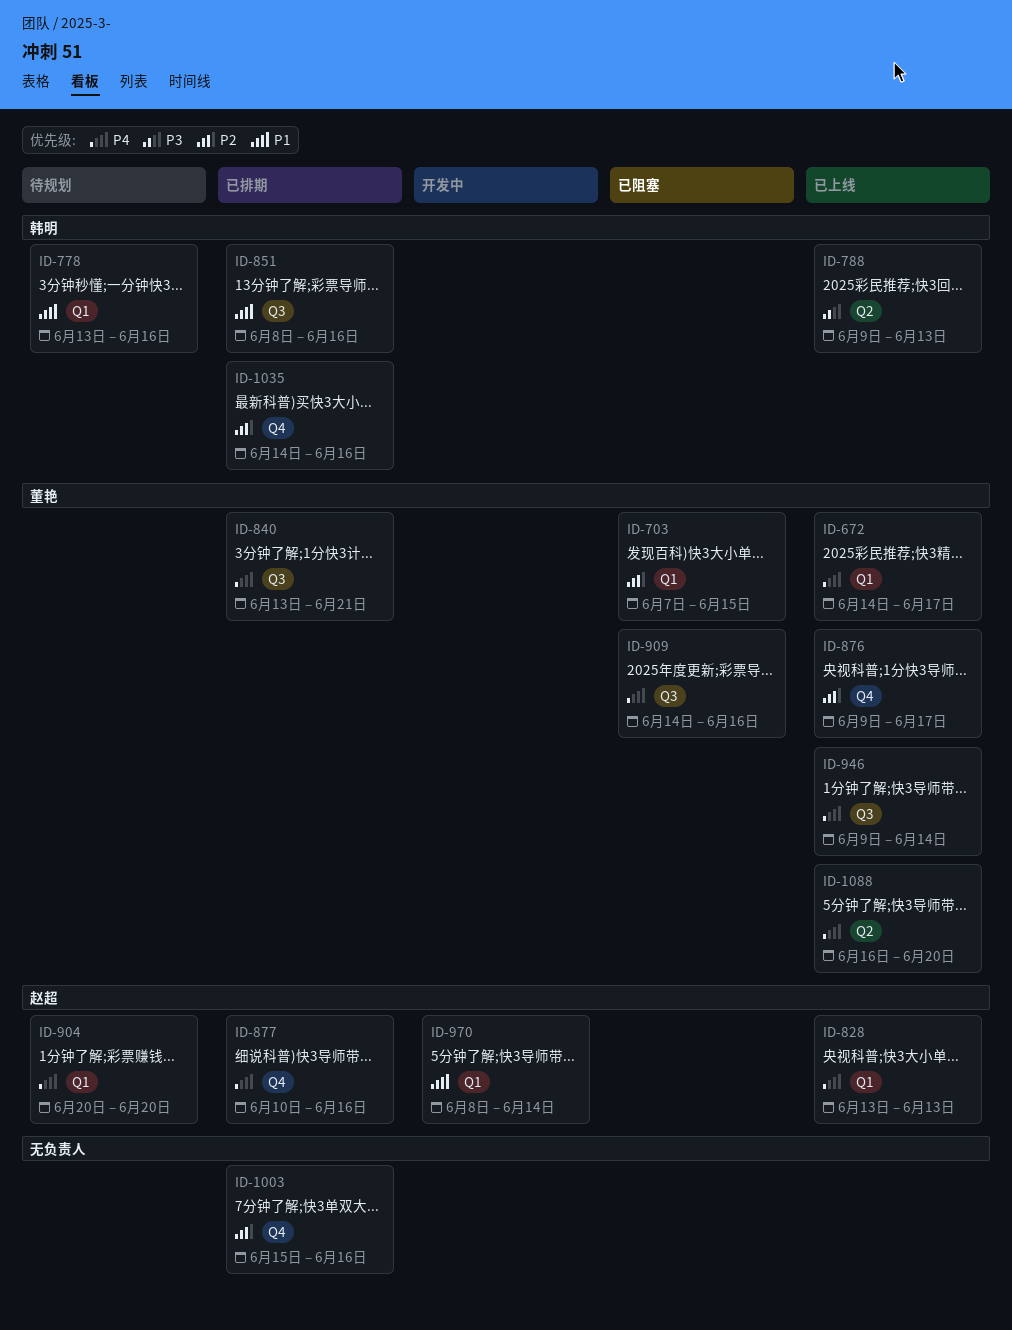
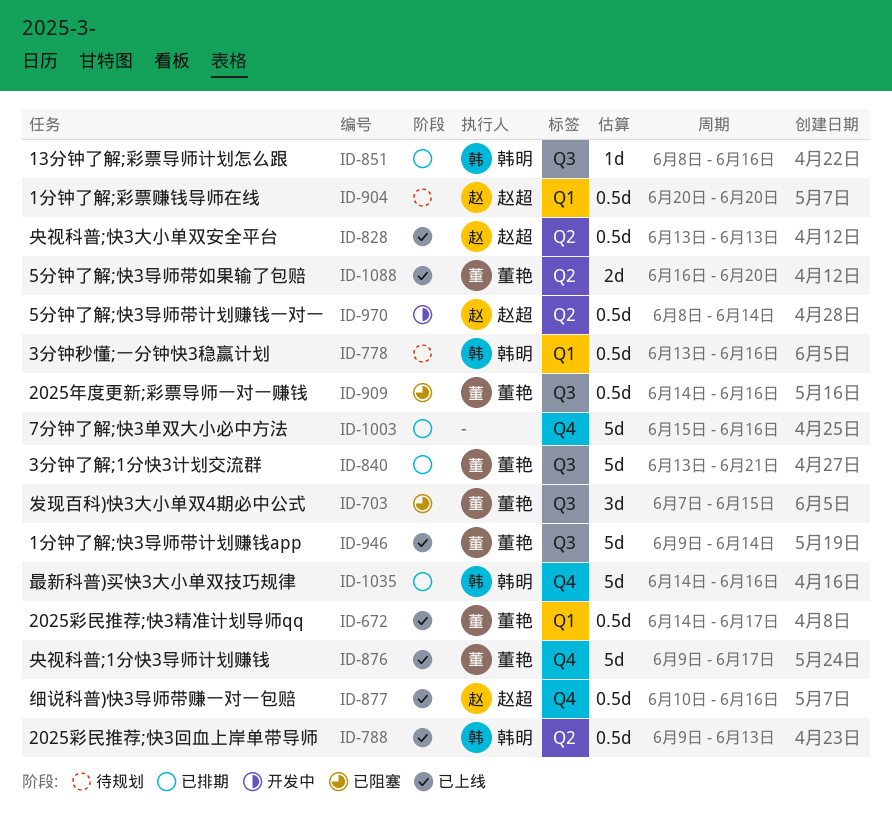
ID-703, label: Q1 -> Q3
ID-828, label: Q1 -> Q2
ID-877, status: 已排期 -> 已上线
ID-970, label: Q1 -> Q2

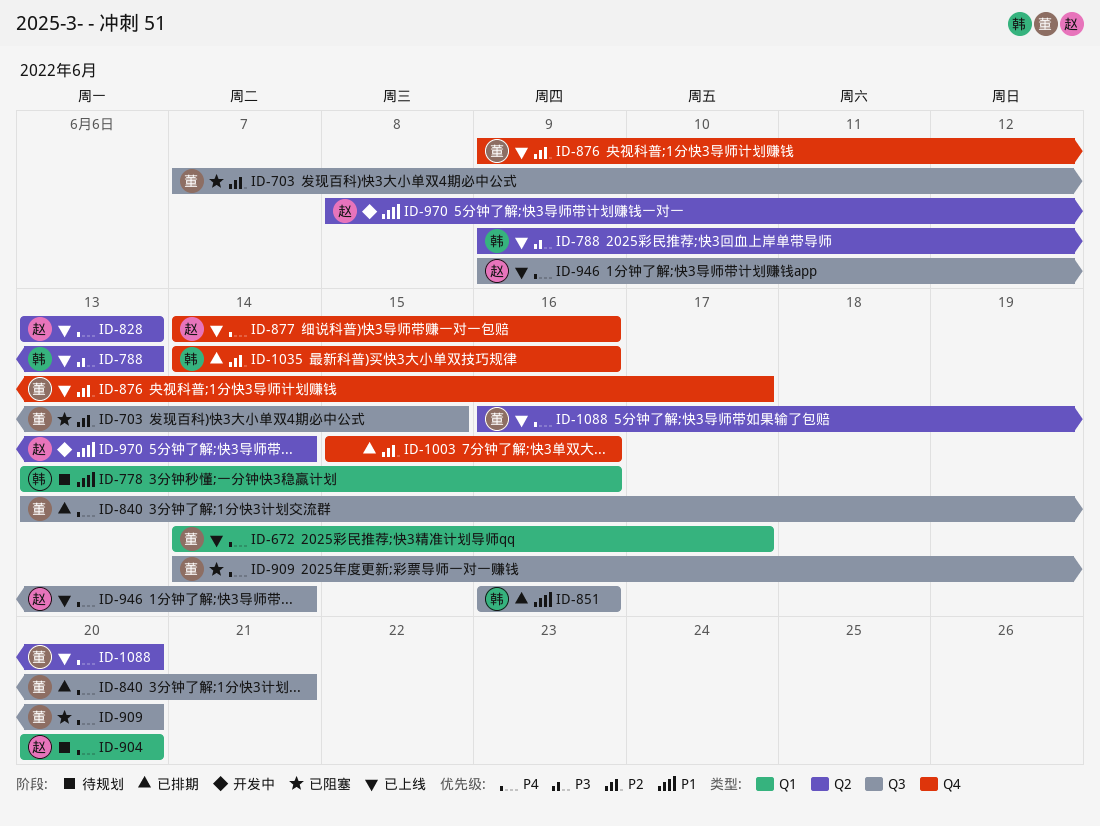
ID-851, start: Jun 8 -> Jun 16
ID-877, start: Jun 10 -> Jun 14
ID-909, due: Jun 16 -> Jun 20
ID-946, owner: 董艳 -> 赵超

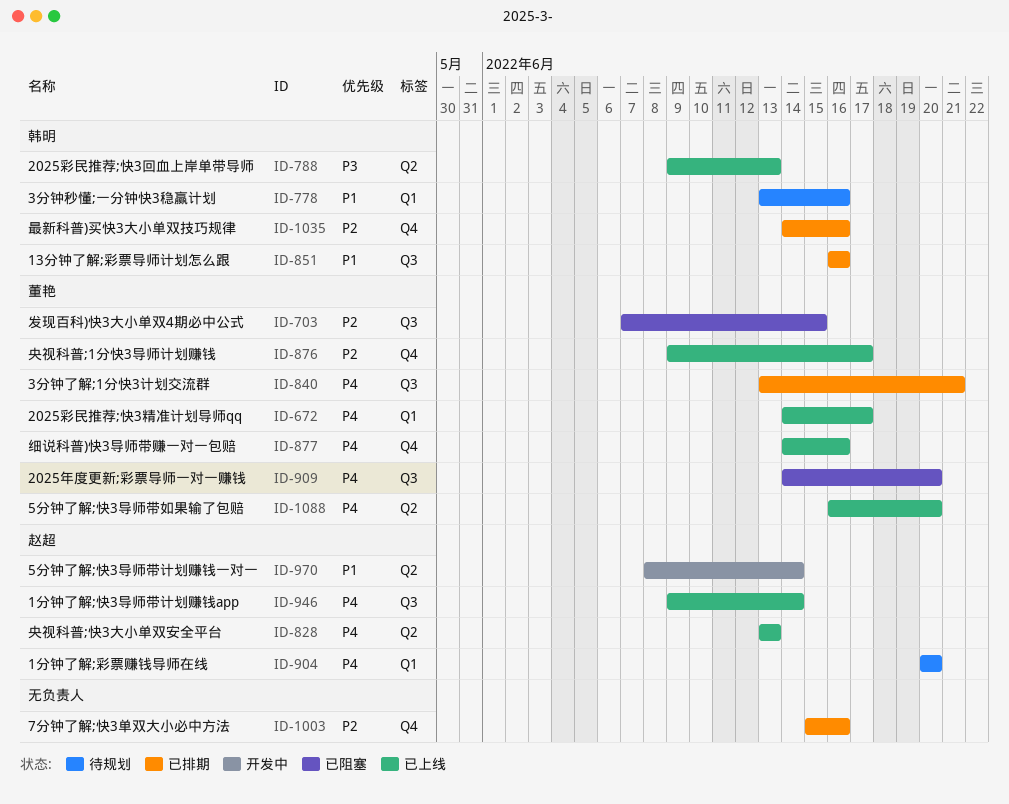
ID-877, owner: 赵超 -> 董艳

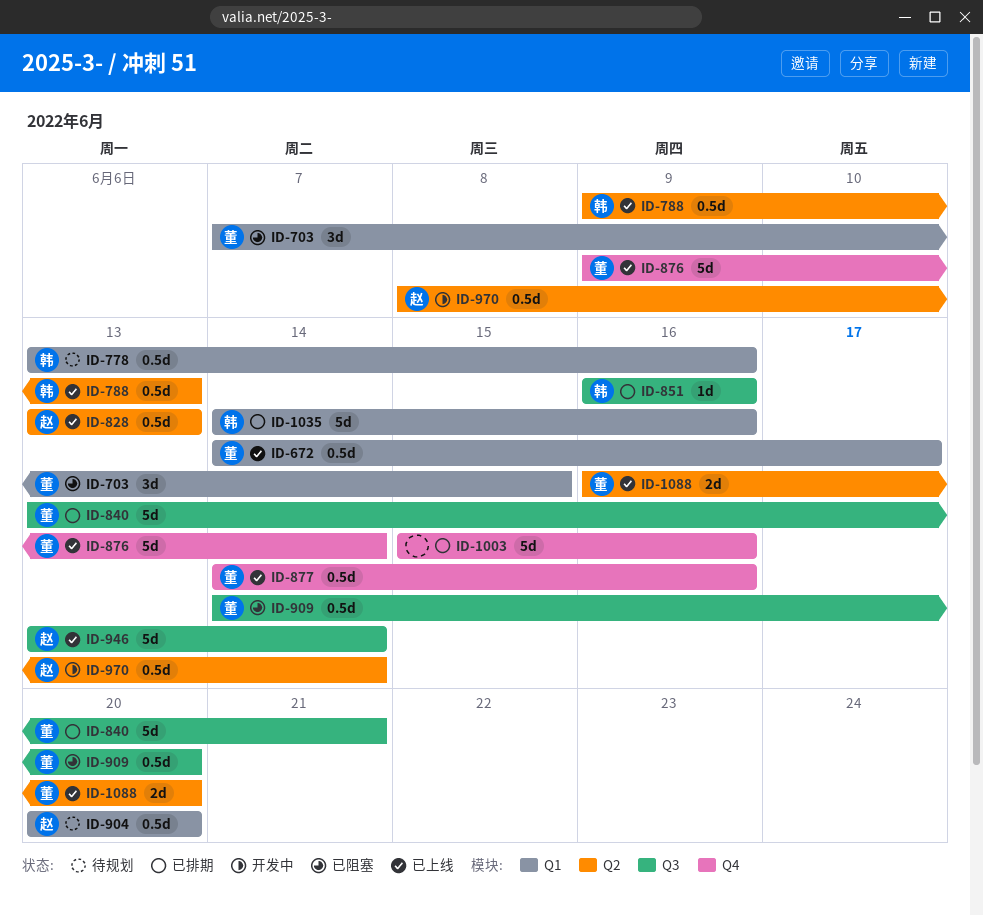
ID-703, label: Q3 -> Q1
ID-876, due: Jun 17 -> Jun 14
ID-946, start: Jun 9 -> Jun 13
ID-1035, label: Q4 -> Q1

